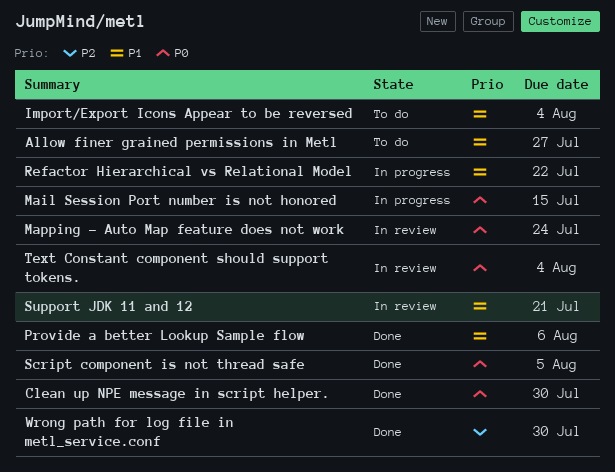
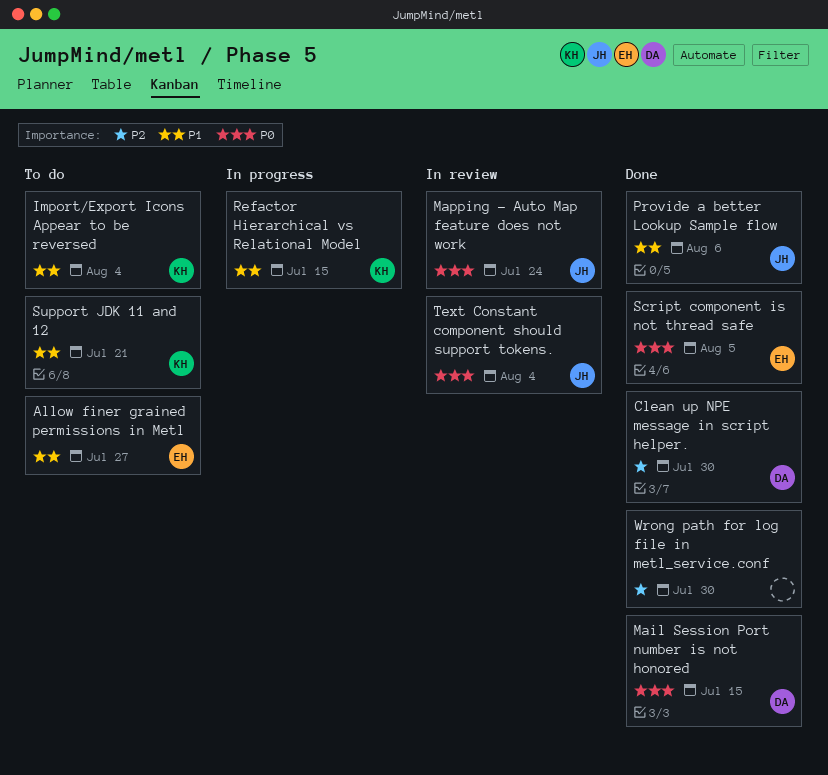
Clean up NPE message in script helper., priority: P0 -> P2
Mail Session Port number is not honored, status: In progress -> Done
Refactor Hierarchical vs Relational Model, due: Jul 22 -> Jul 15
Support JDK 11 and 12, status: In review -> To do

